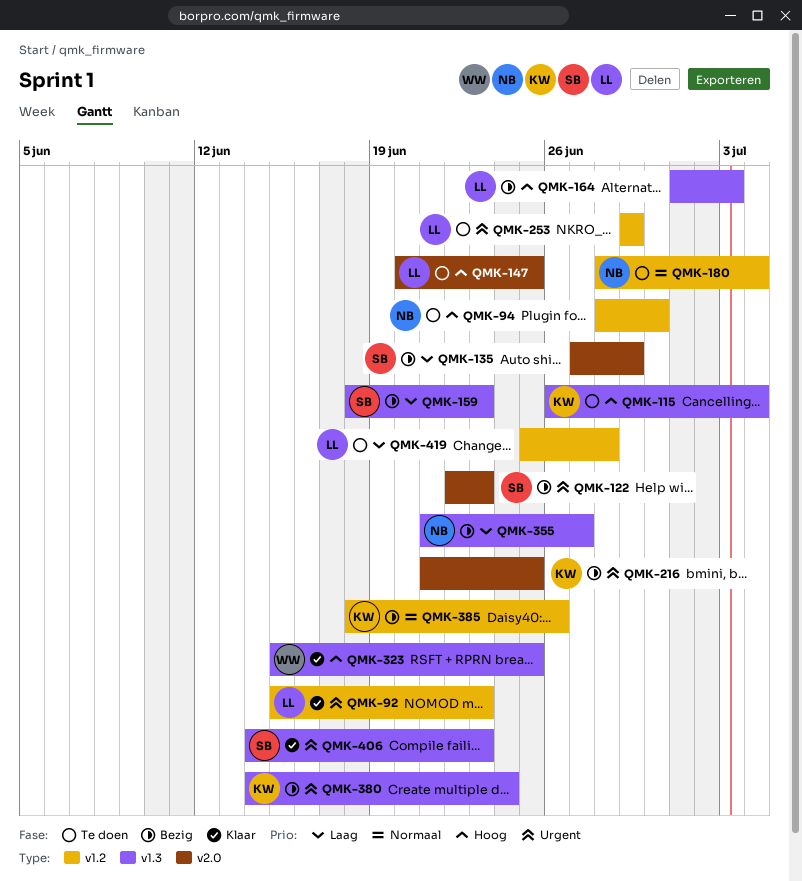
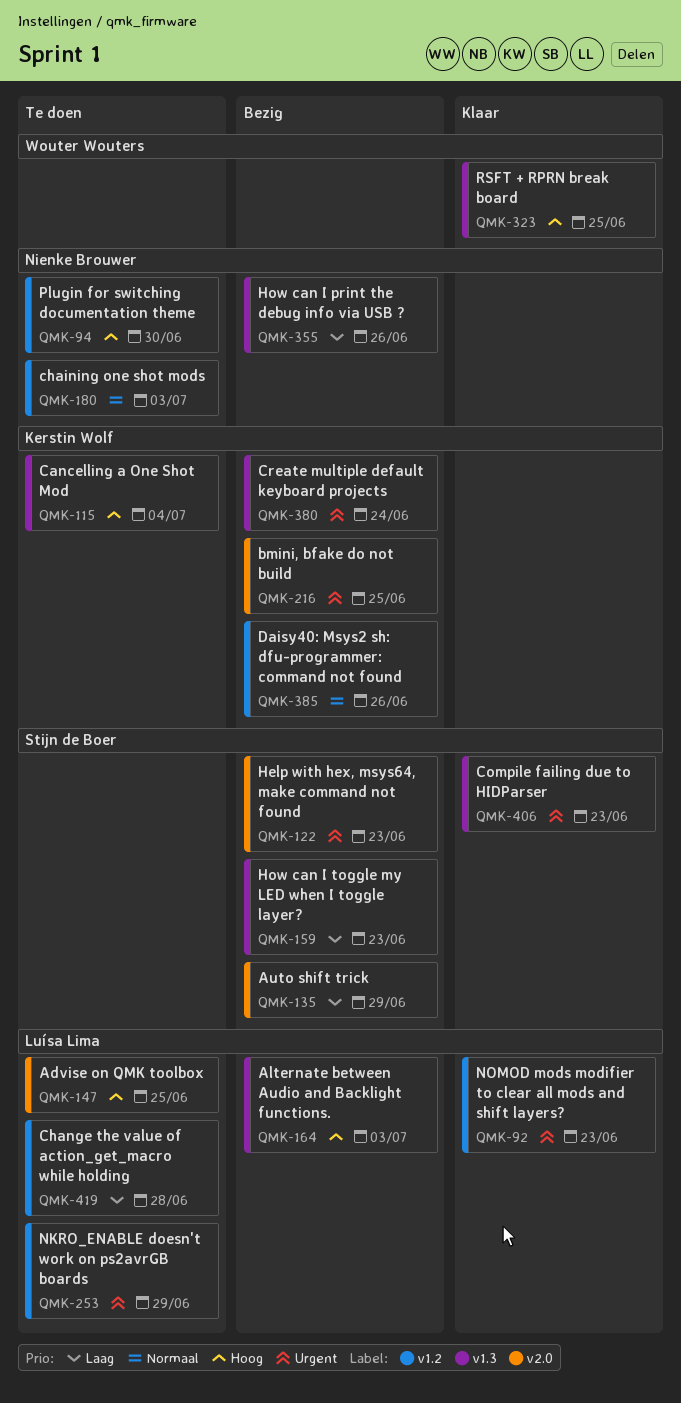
QMK-180, due: Jul 4 -> Jul 3
QMK-355, due: Jun 27 -> Jun 26

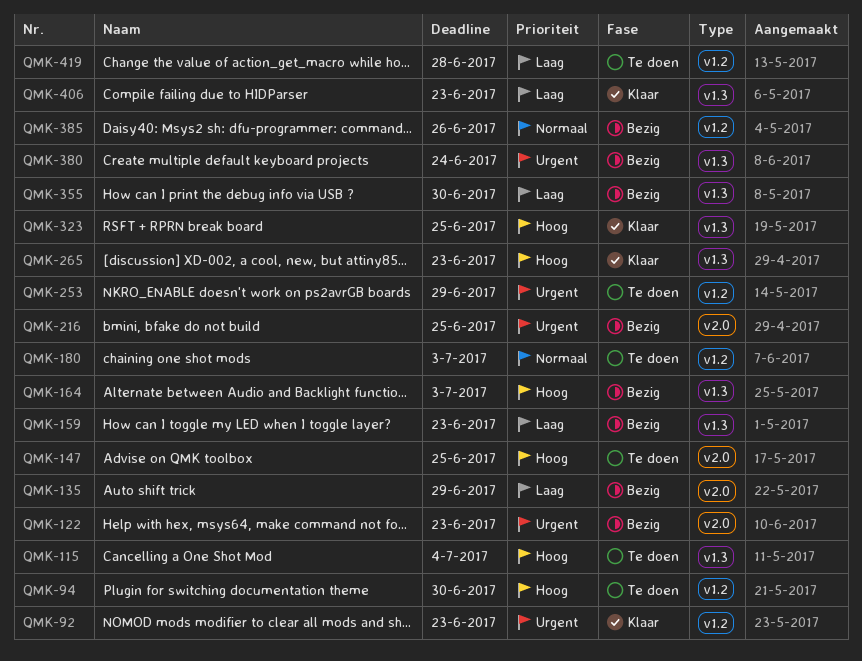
QMK-265: none -> present
QMK-355, due: Jun 26 -> Jun 30
QMK-406, priority: Urgent -> Laag

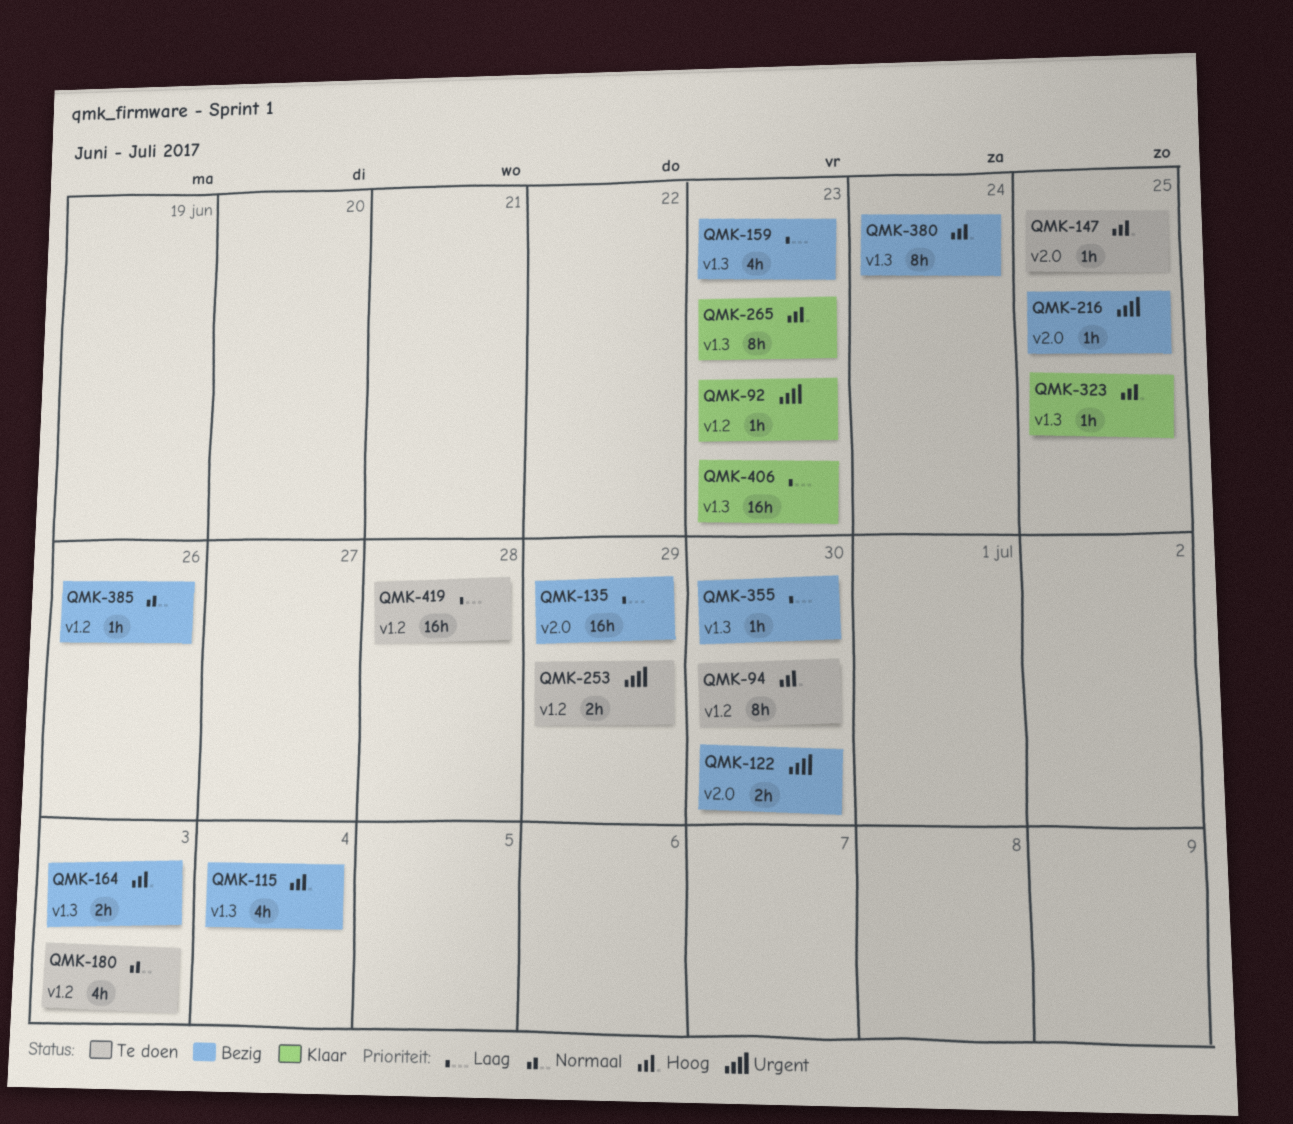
QMK-115, status: Te doen -> Bezig
QMK-122, due: Jun 23 -> Jun 30
QMK-380, priority: Urgent -> Hoog

